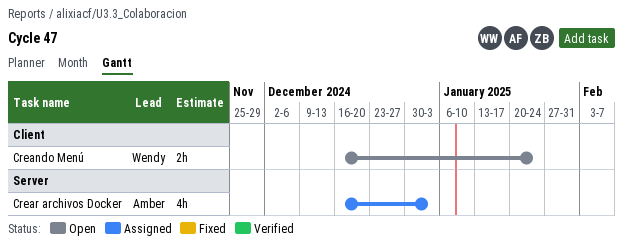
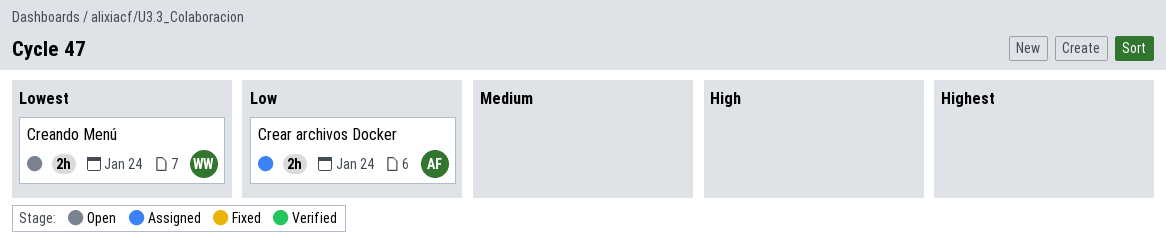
Crear archivos Docker, estimate: 4h -> 2h
Crear archivos Docker, due: Jan 3 -> Jan 24

